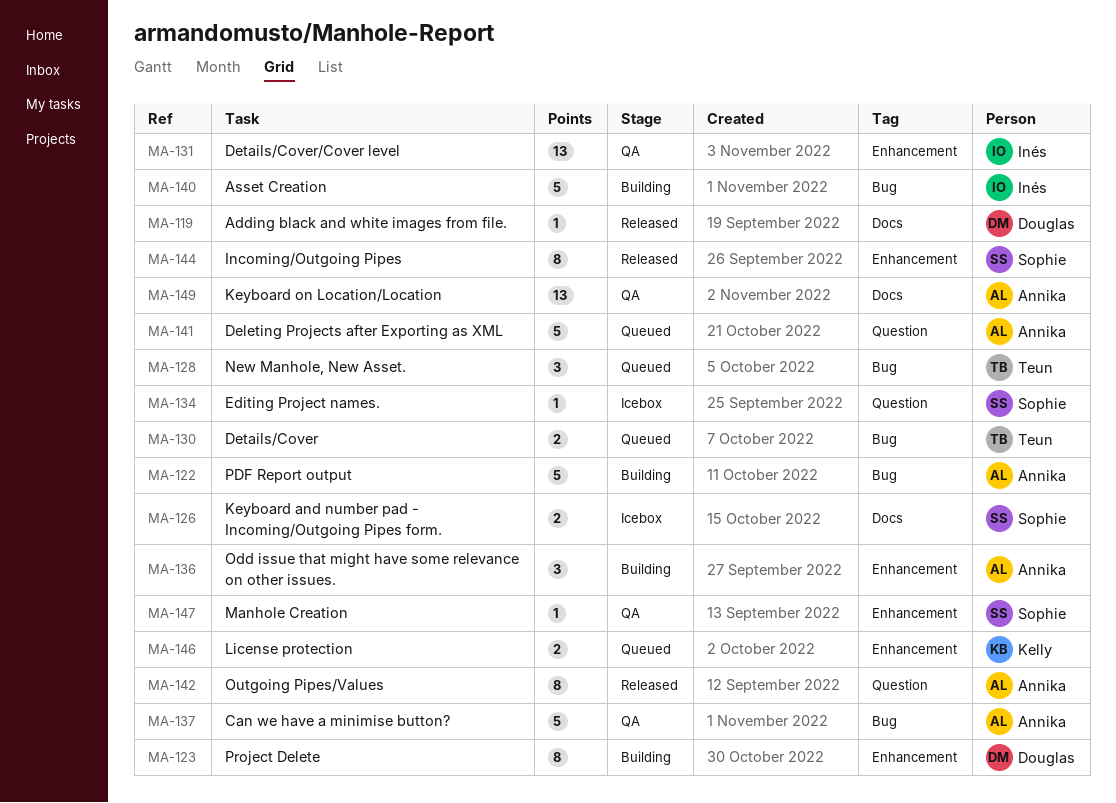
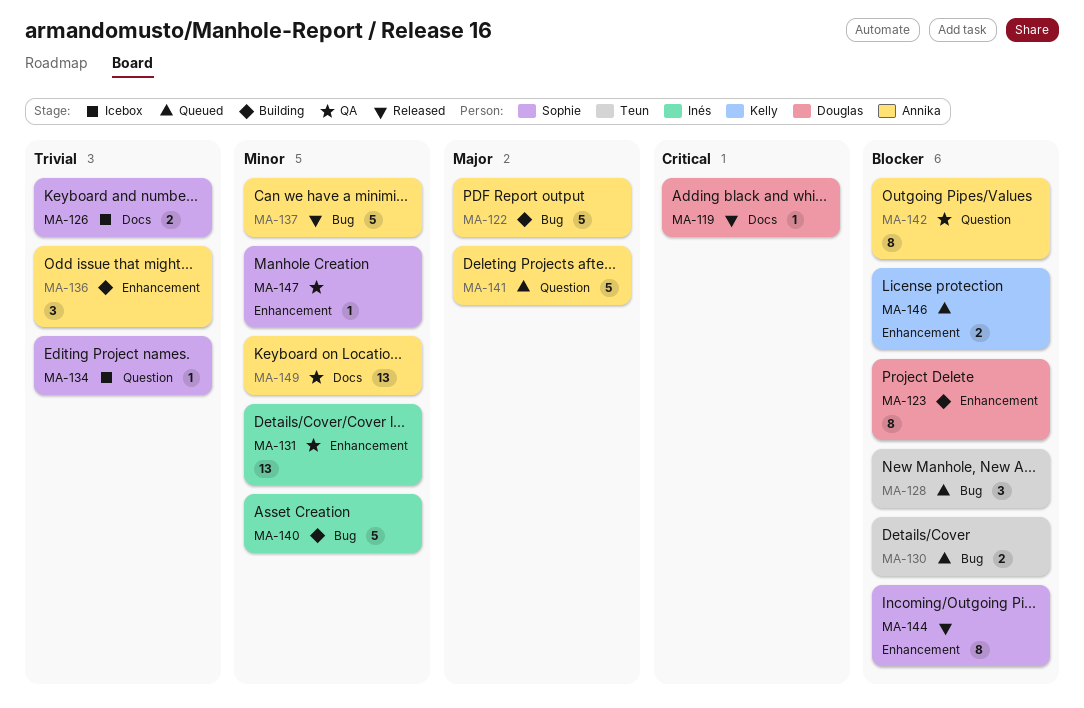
MA-137, status: QA -> Released
MA-142, status: Released -> QA

